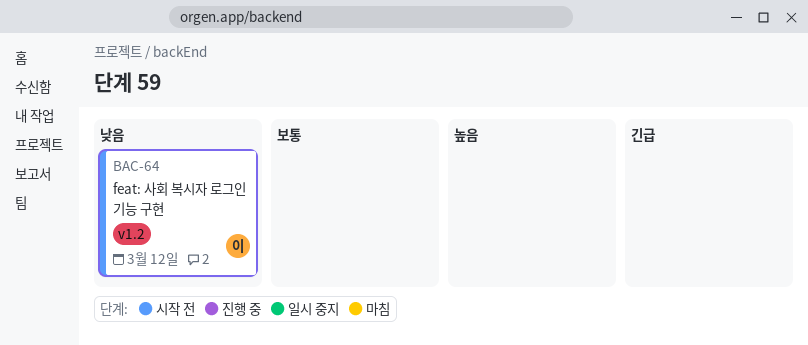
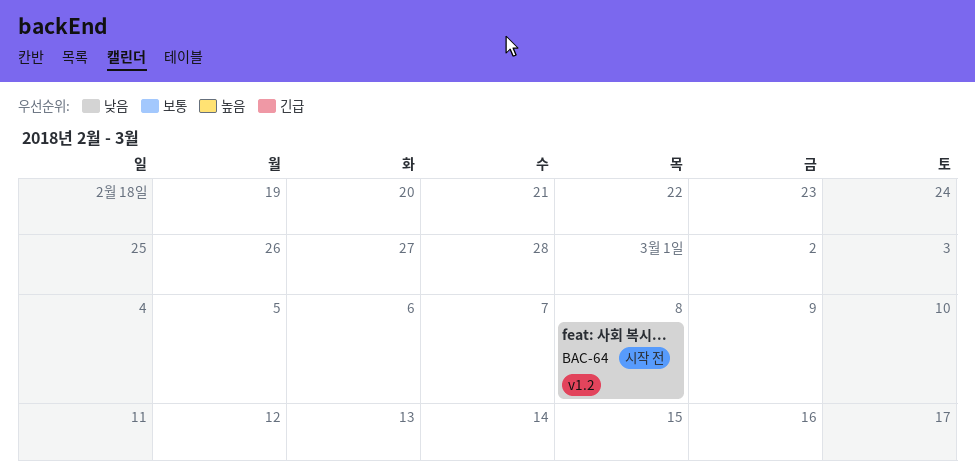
BAC-64, due: Mar 12 -> Mar 8

